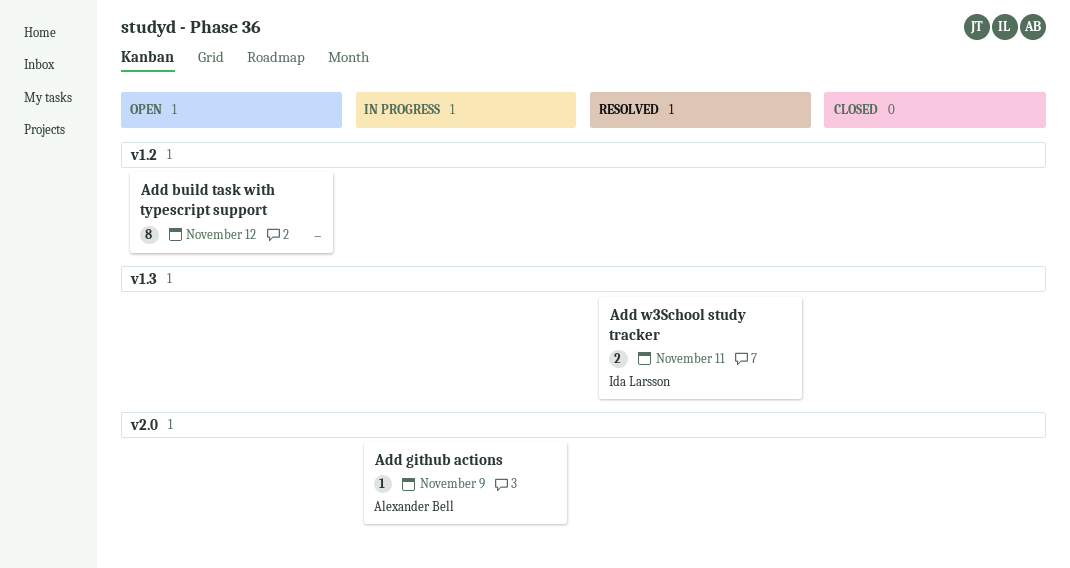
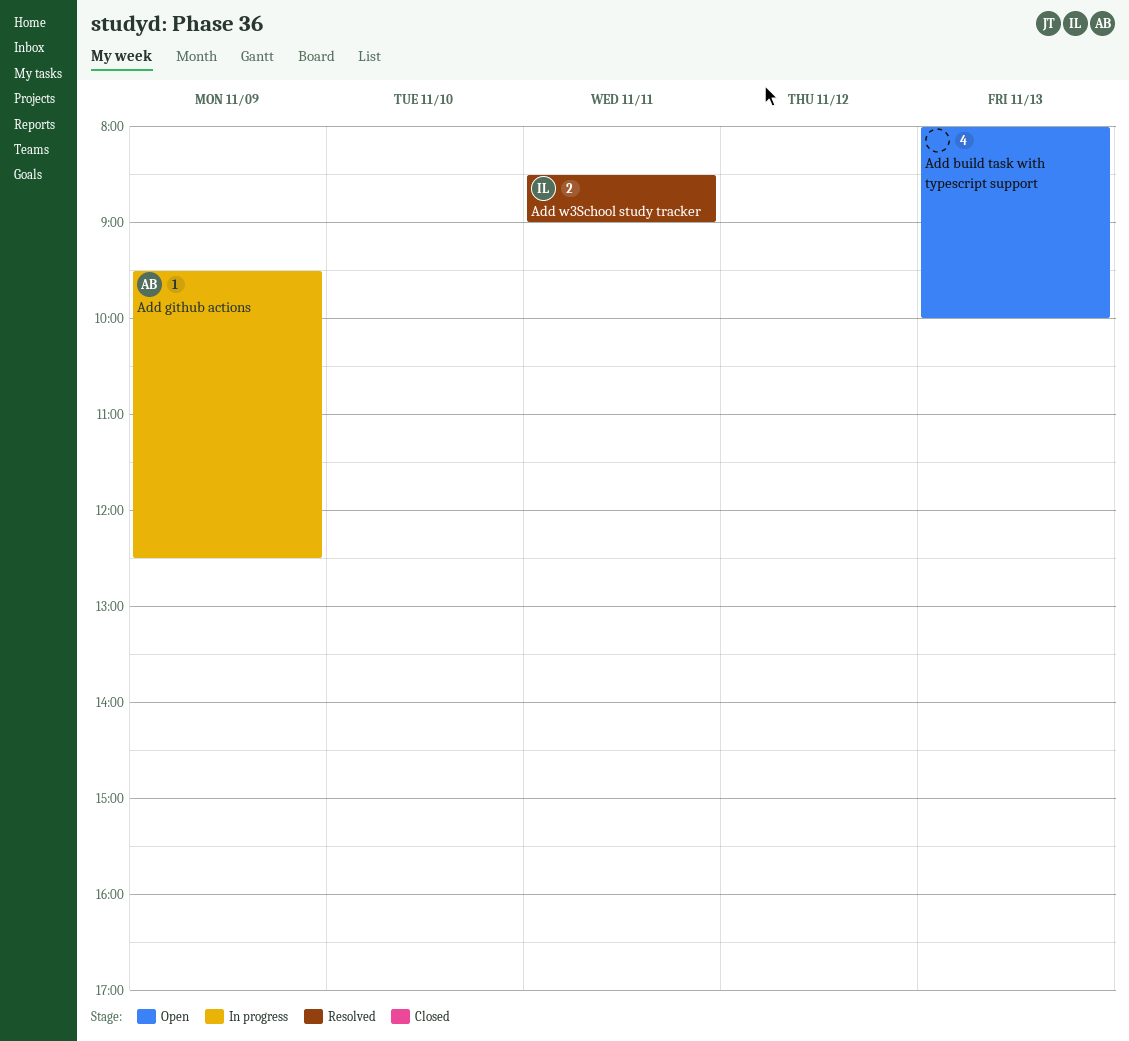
Add build task with typescript support, estimate: 8 -> 4
Add build task with typescript support, day: Nov 12 -> Nov 13

